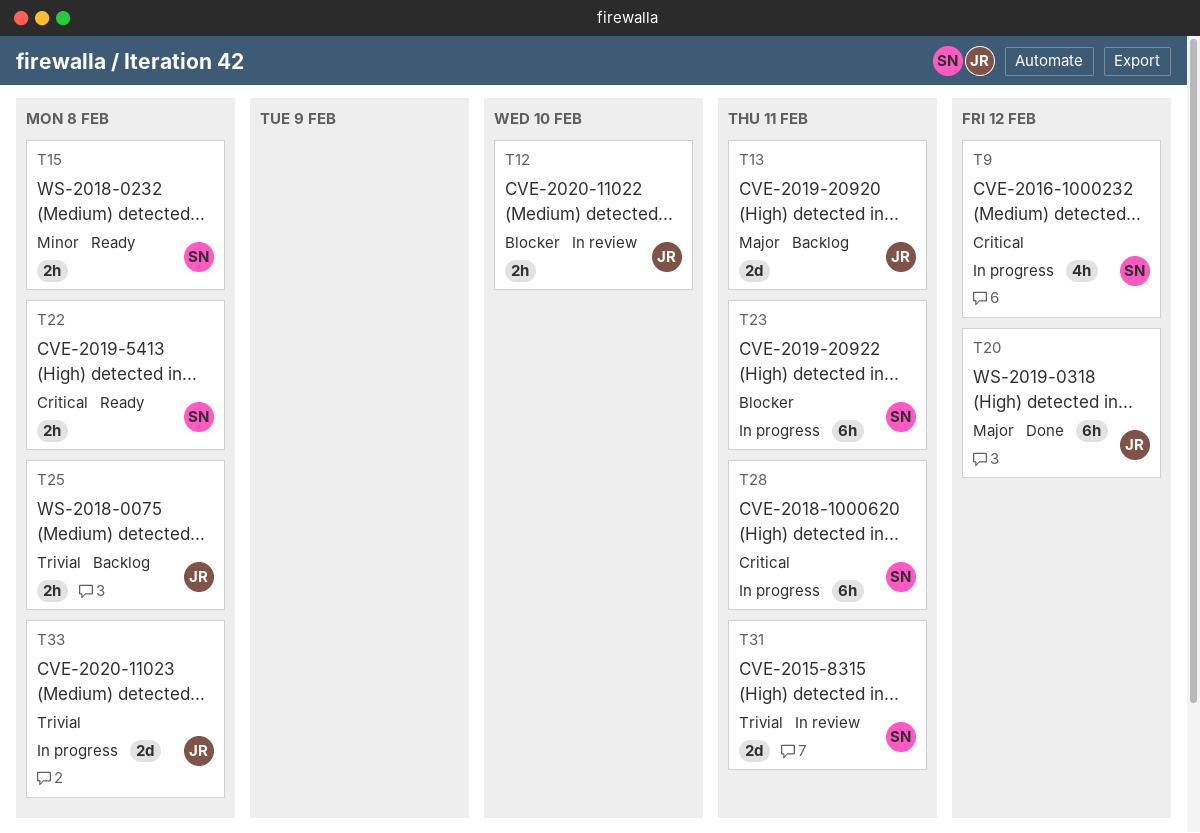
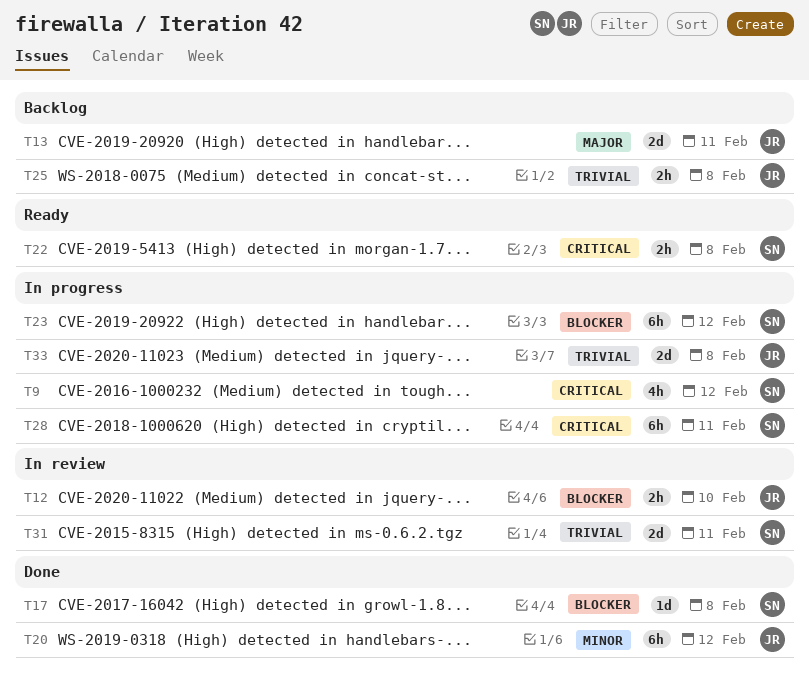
T15: present -> none
T17: none -> present
T20, priority: Major -> Minor
T23, due: Feb 11 -> Feb 12

